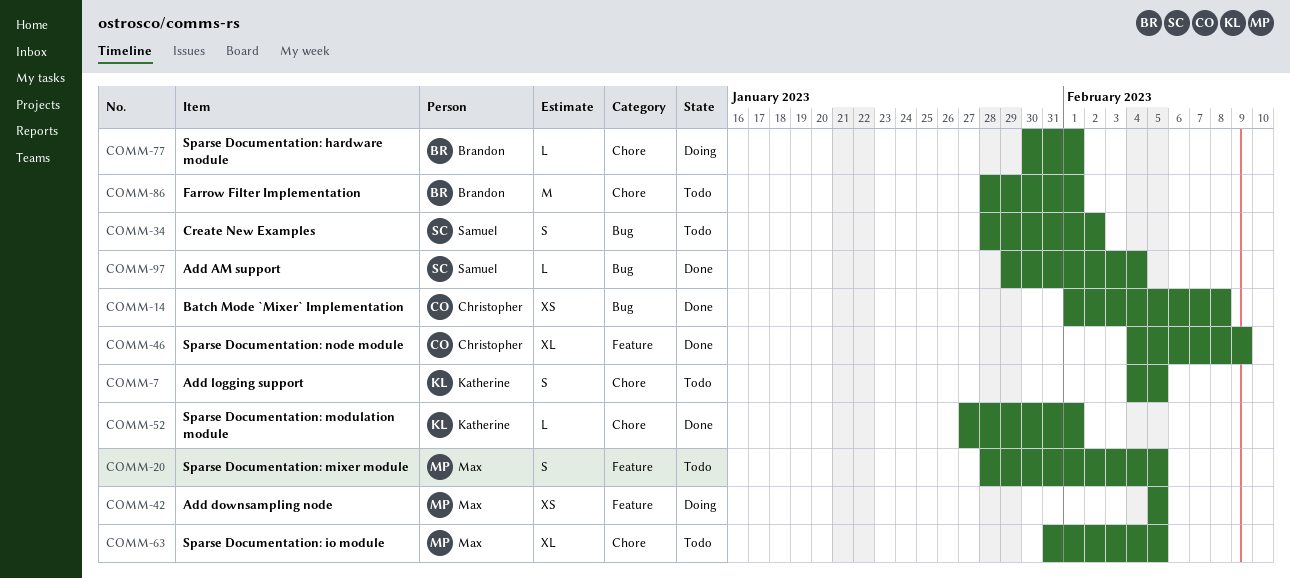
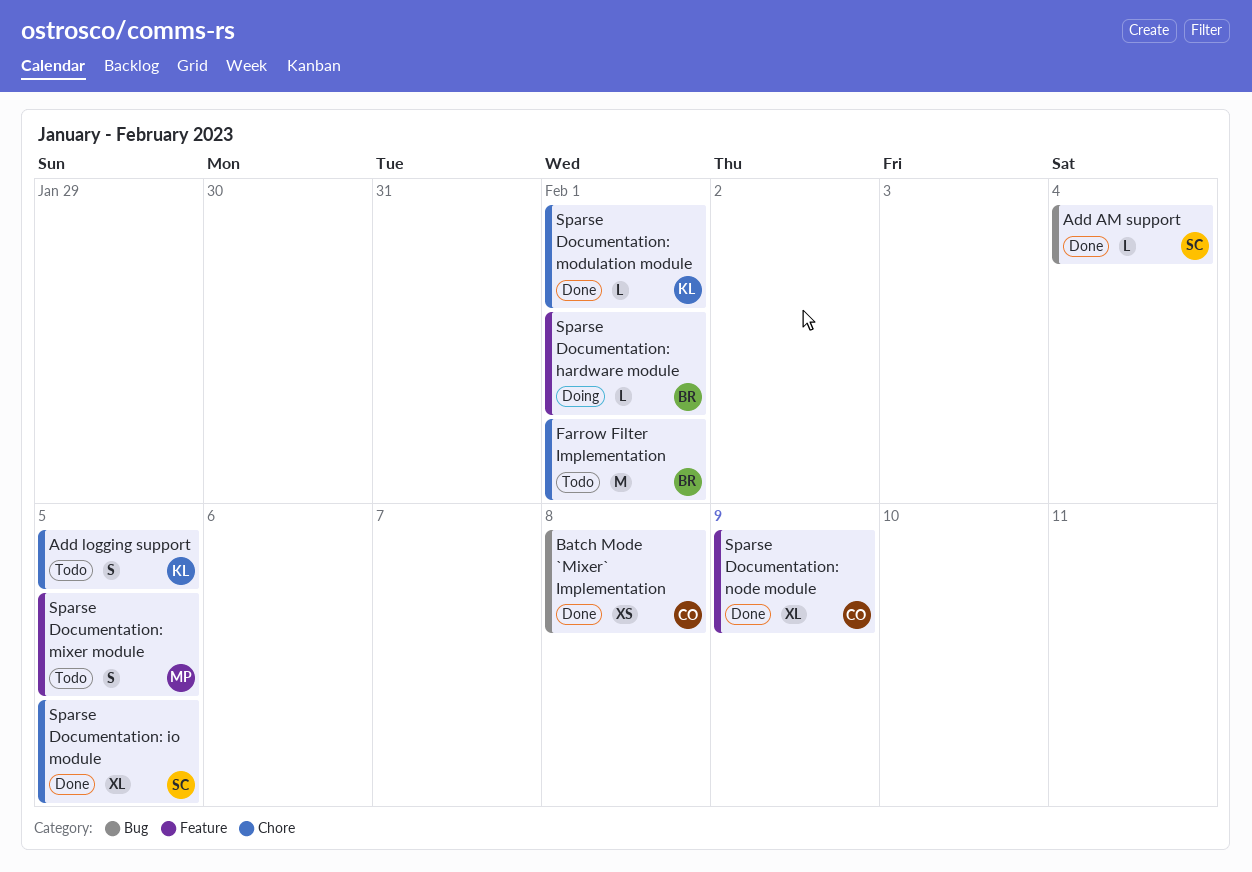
Add downsampling node: present -> none
Create New Examples: present -> none
Sparse Documentation: hardware module, label: Chore -> Feature
Sparse Documentation: io module, status: Todo -> Done
Sparse Documentation: io module, owner: Max -> Samuel

